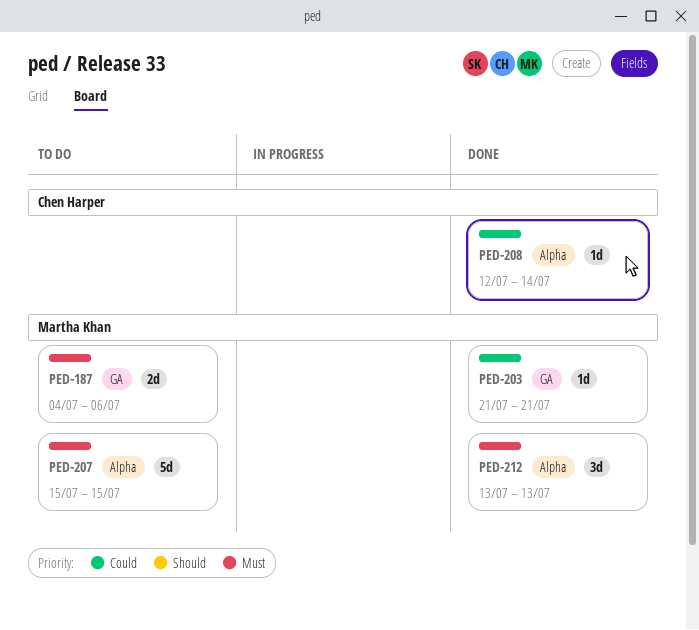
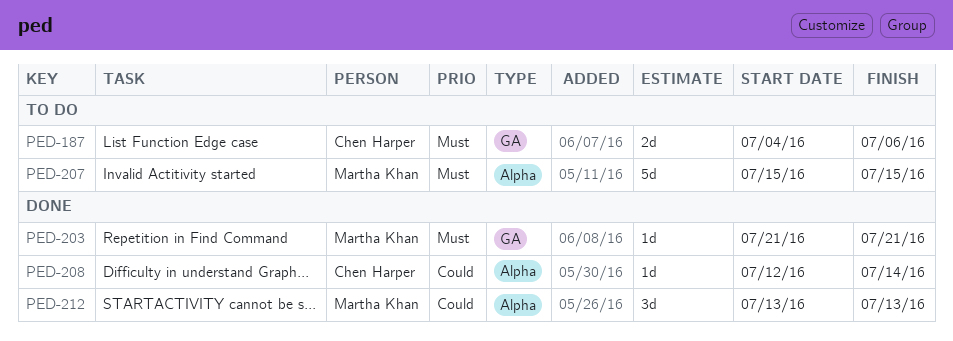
PED-187, owner: Martha Khan -> Chen Harper
PED-203, priority: Could -> Must
PED-212, priority: Must -> Could

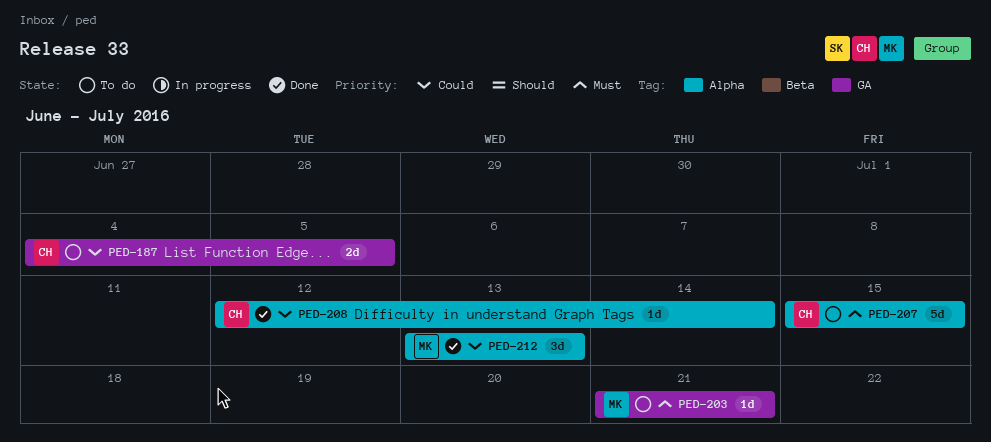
PED-187, priority: Must -> Could
PED-187, due: Jul 6 -> Jul 5
PED-203, status: Done -> To do
PED-207, owner: Martha Khan -> Chen Harper

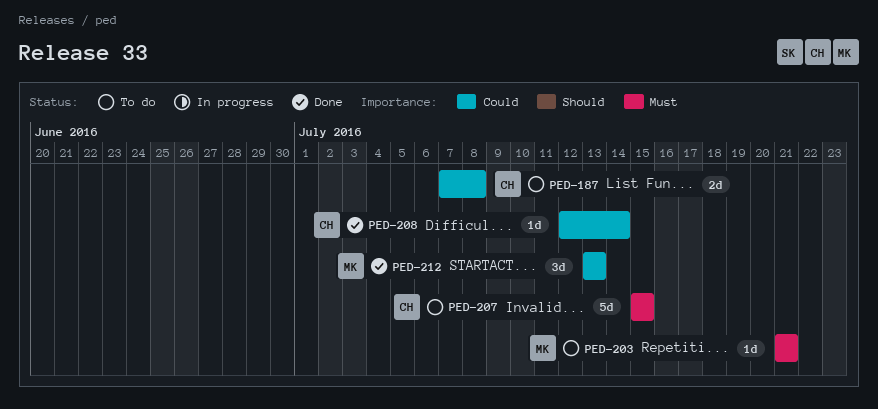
PED-187, start: Jul 4 -> Jul 7
PED-187, due: Jul 5 -> Jul 8

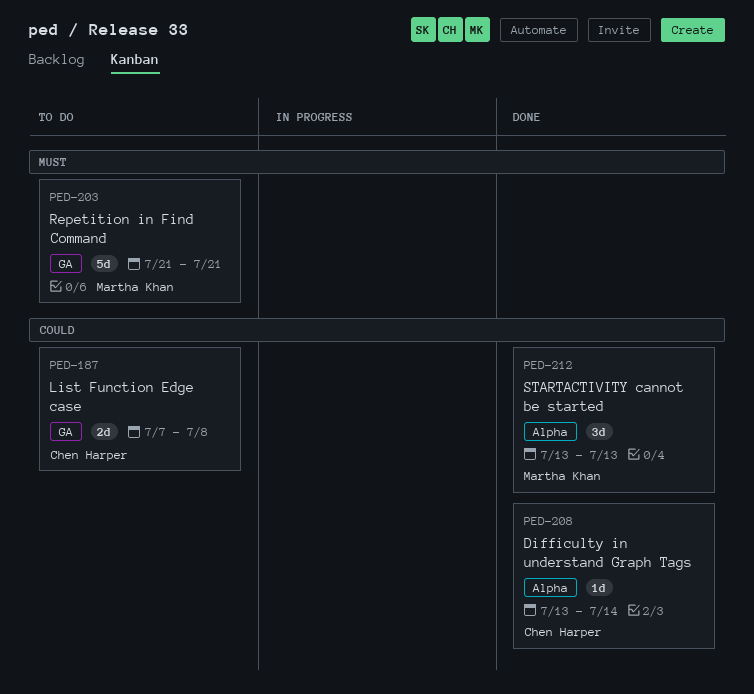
PED-203, estimate: 1d -> 5d
PED-207: present -> none
PED-208, start: Jul 12 -> Jul 13

